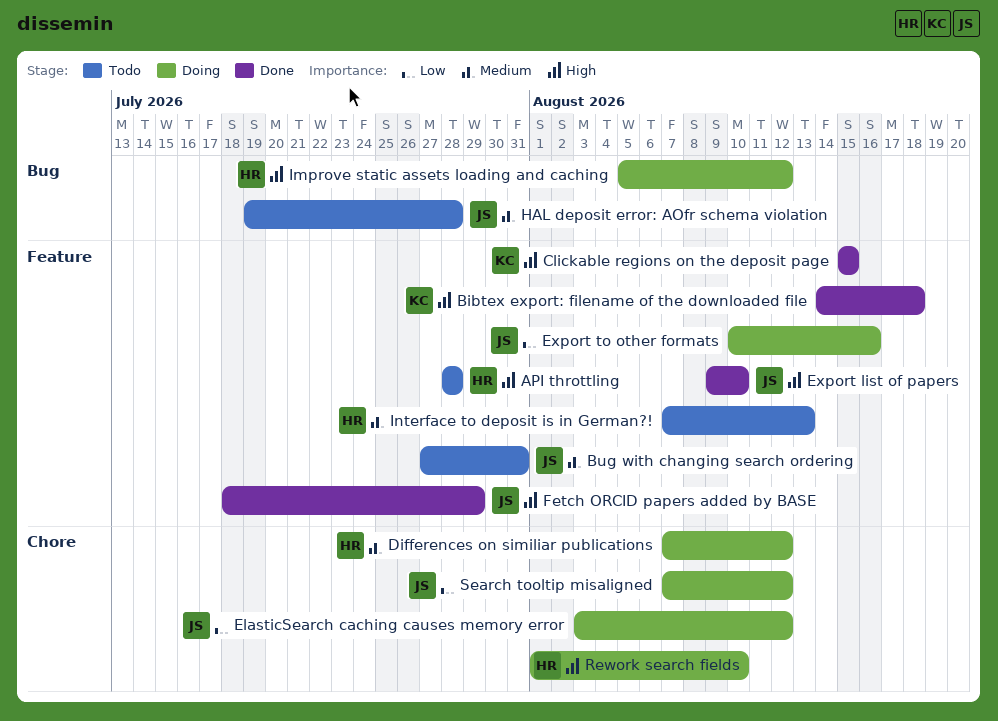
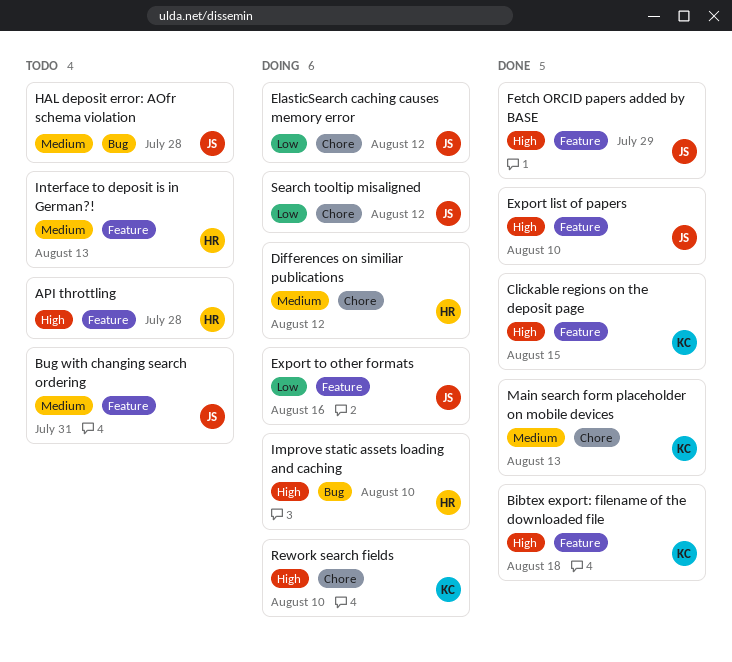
Improve static assets loading and caching, due: Aug 12 -> Aug 10
Main search form placeholder on mobile devices: none -> present
Rework search fields, owner: HR -> KC

